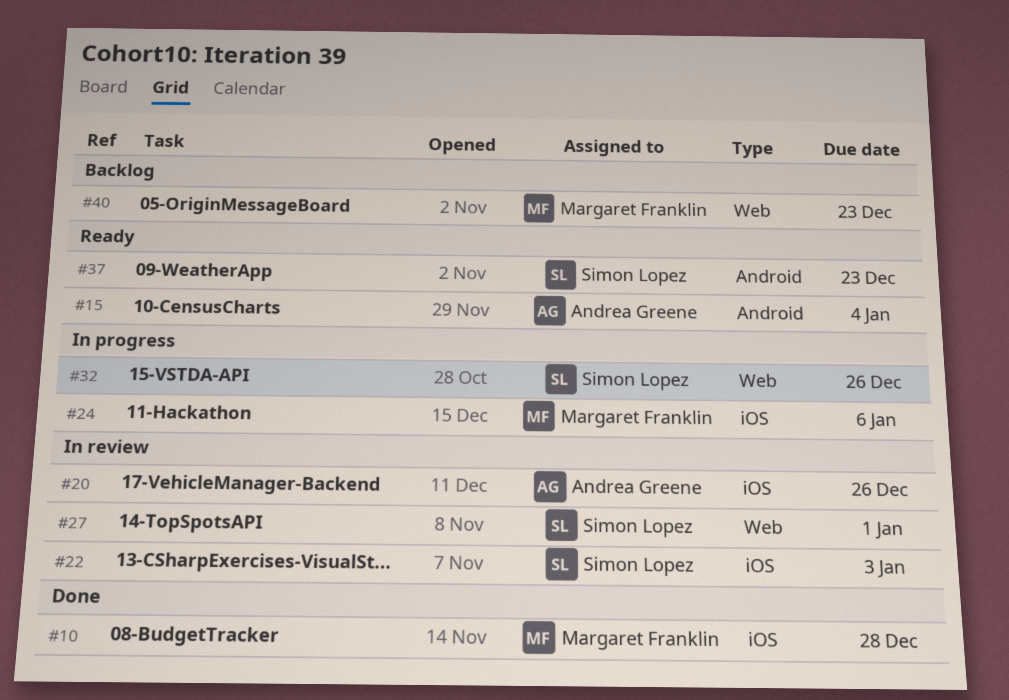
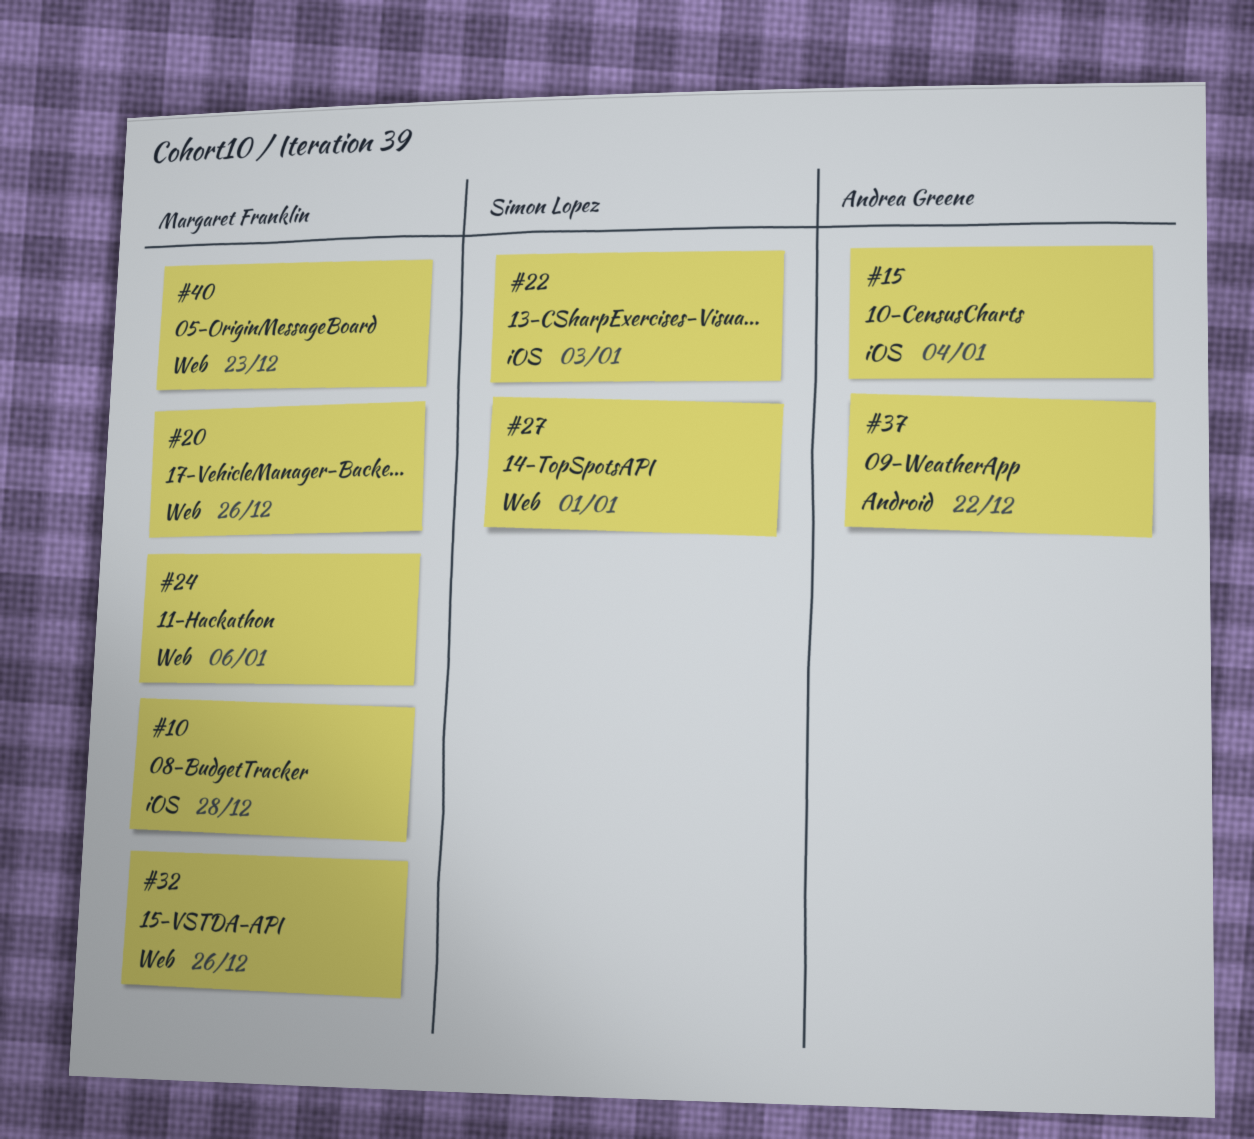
#15, label: Android -> iOS
#20, owner: Andrea Greene -> Margaret Franklin
#20, label: iOS -> Web
#24, label: iOS -> Web
#32, owner: Simon Lopez -> Margaret Franklin
#37, owner: Simon Lopez -> Andrea Greene
#37, due: Dec 23 -> Dec 22

